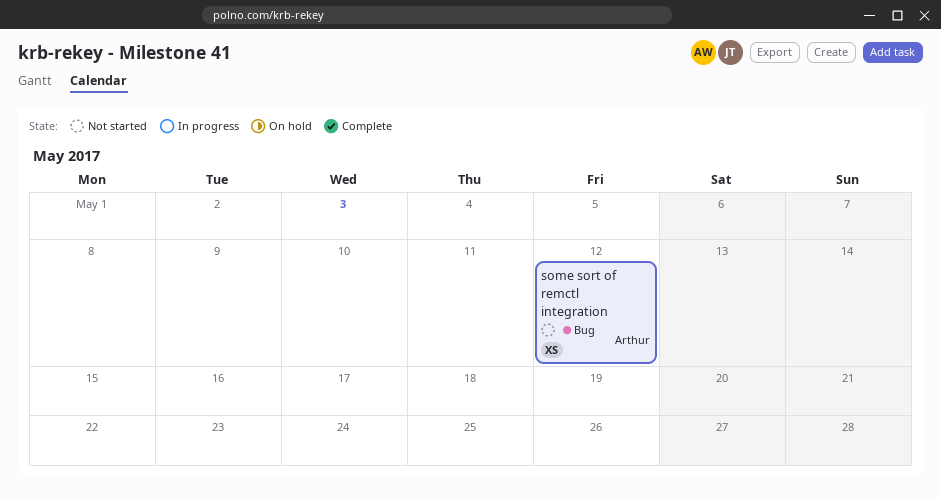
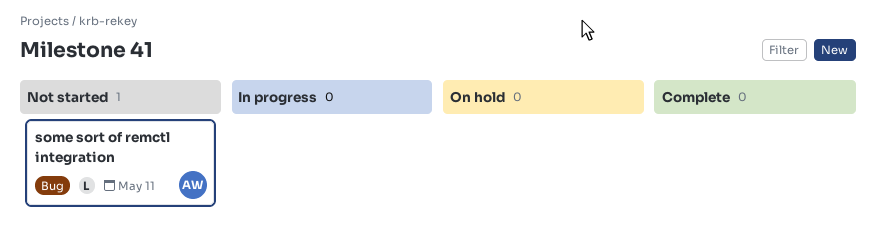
some sort of remctl integration, estimate: XS -> L
some sort of remctl integration, due: May 12 -> May 11

